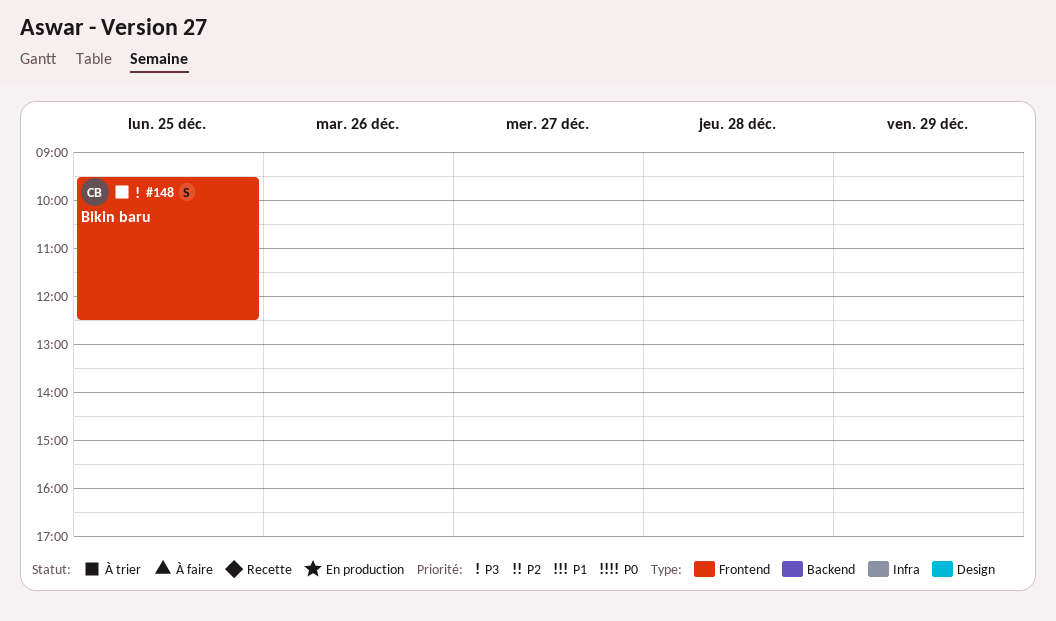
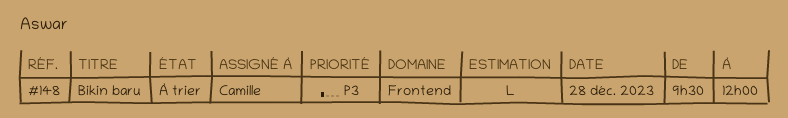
#148, estimate: S -> L
#148, day: Dec 25 -> Dec 28
#148, ends: 12:30 -> 12:00

